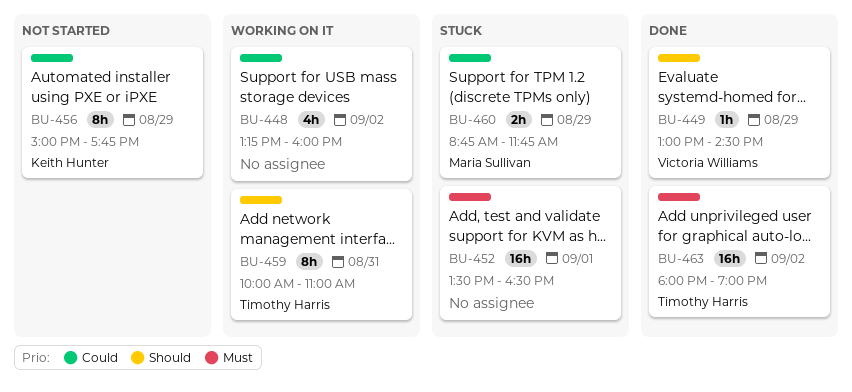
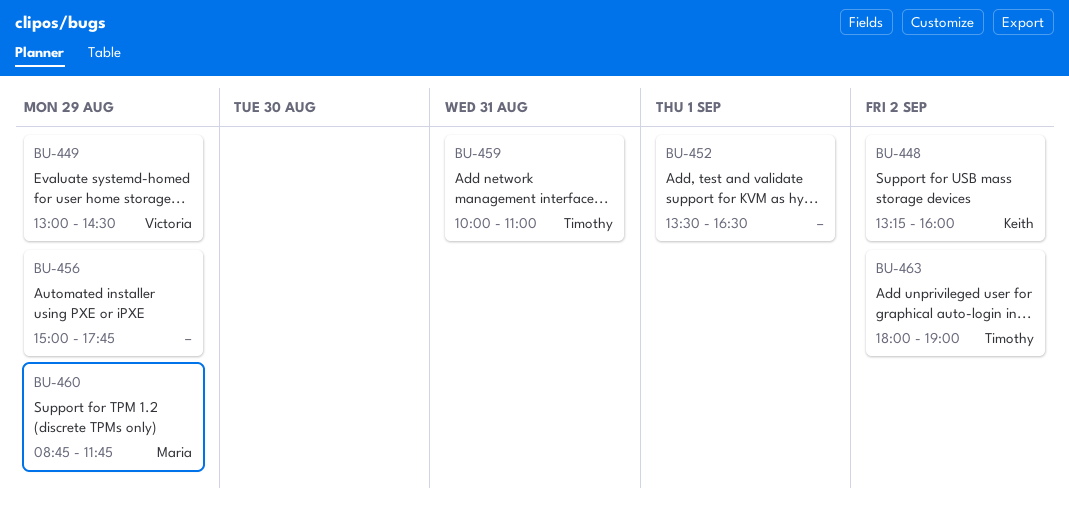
BU-448, owner: none -> Keith Hunter
BU-456, owner: Keith Hunter -> none

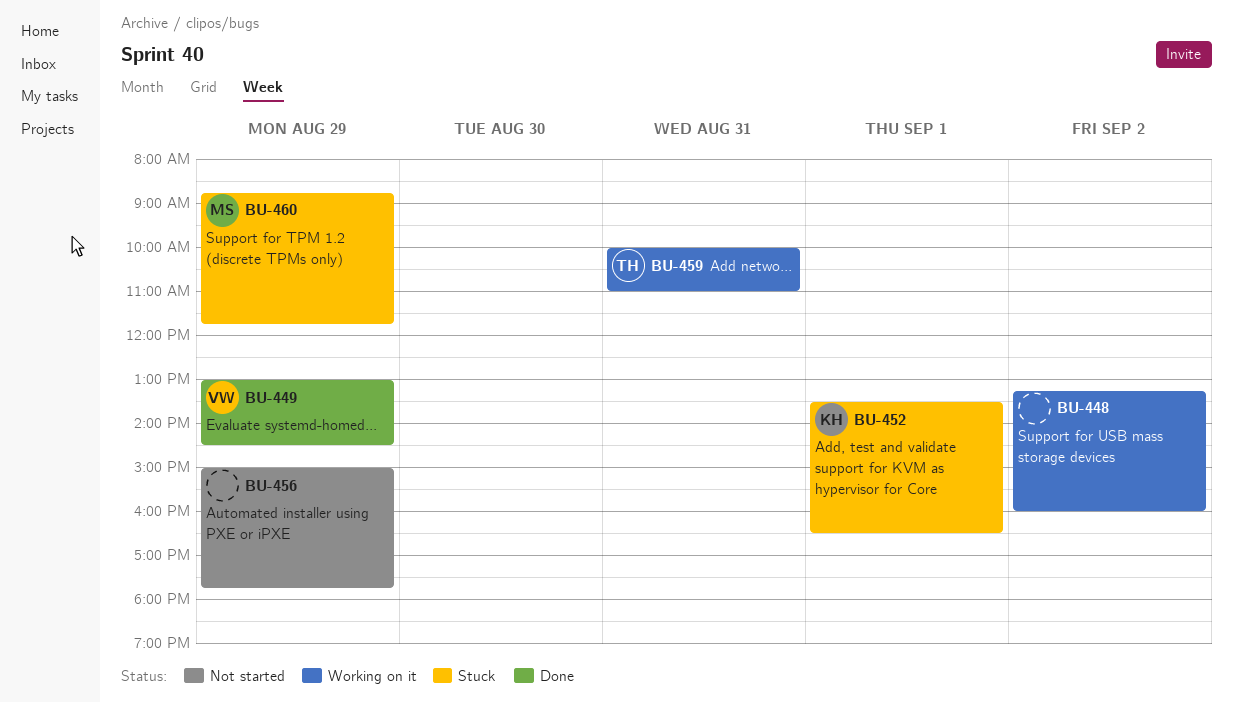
BU-448, owner: Keith -> none
BU-452, owner: none -> Keith
BU-463: present -> none

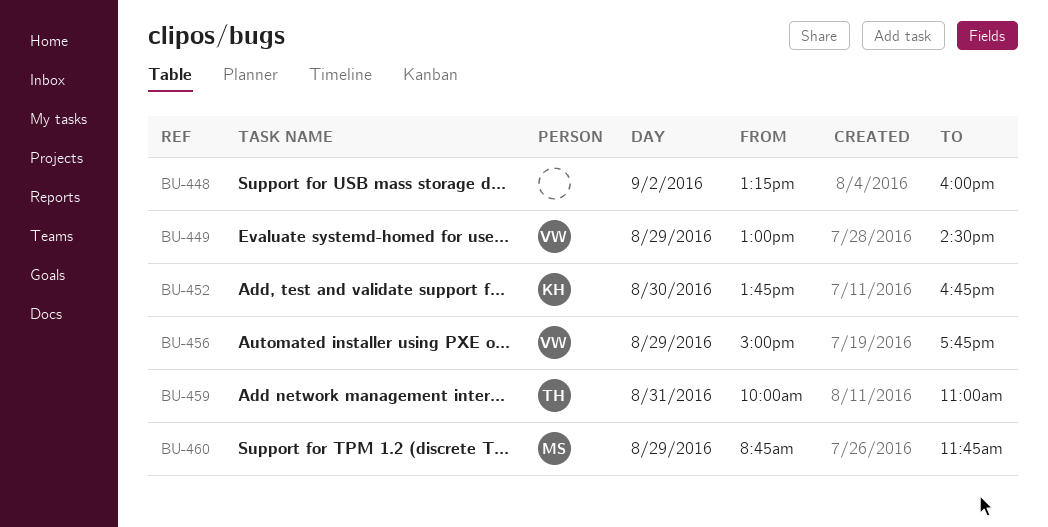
BU-452, day: Sep 1 -> Aug 30
BU-452, begins: 13:30 -> 13:45
BU-452, ends: 16:30 -> 16:45
BU-456, owner: none -> VW

